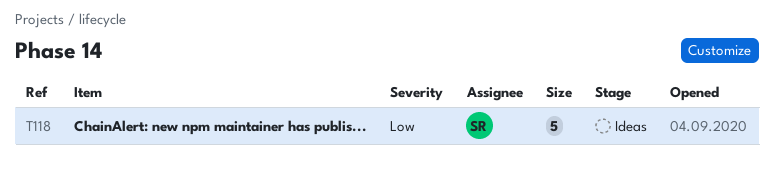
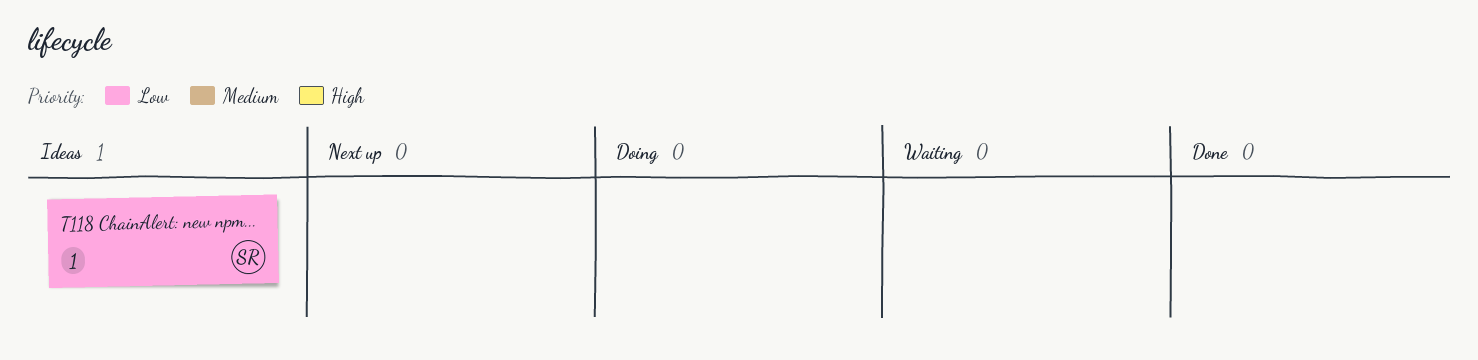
T118, estimate: 5 -> 1

